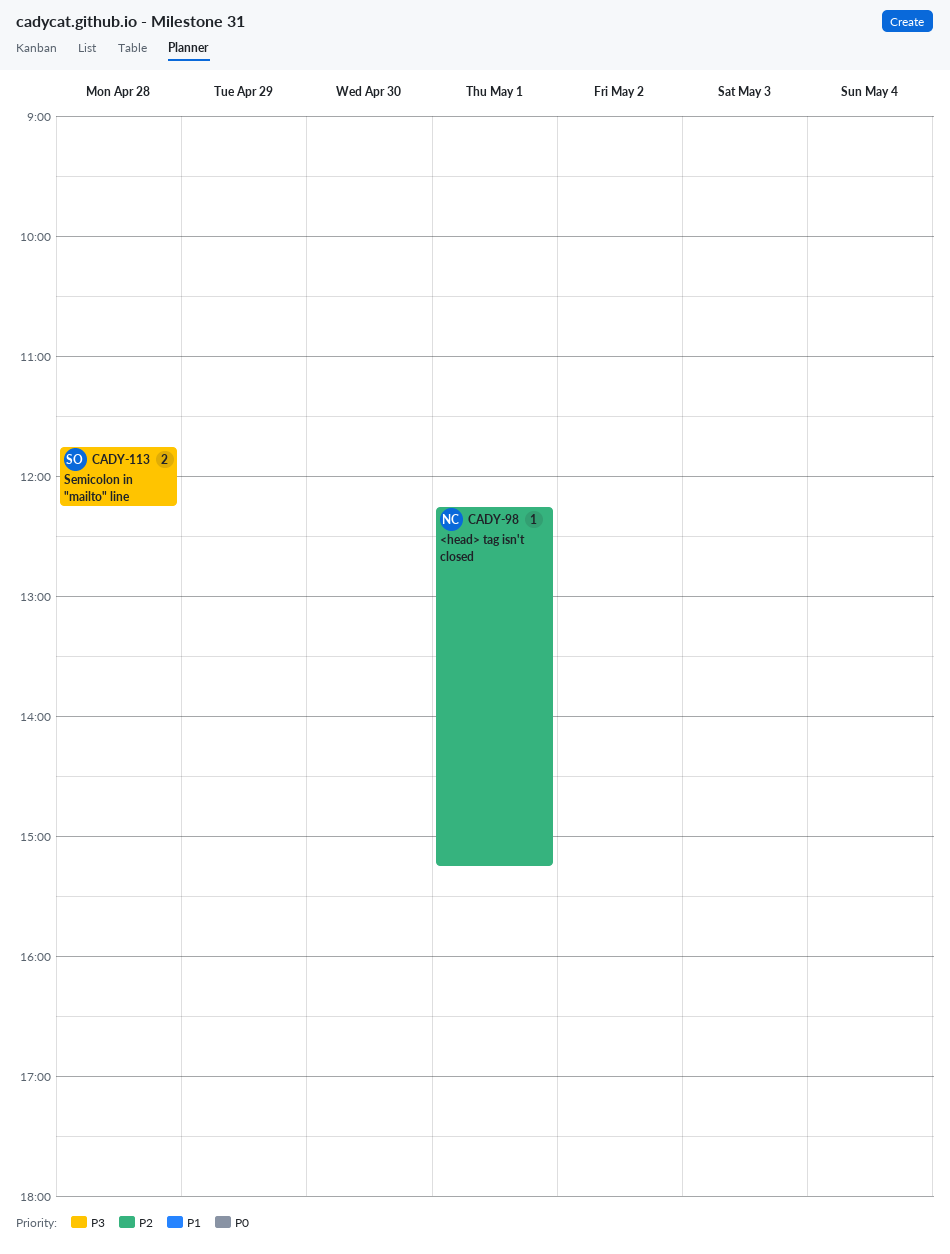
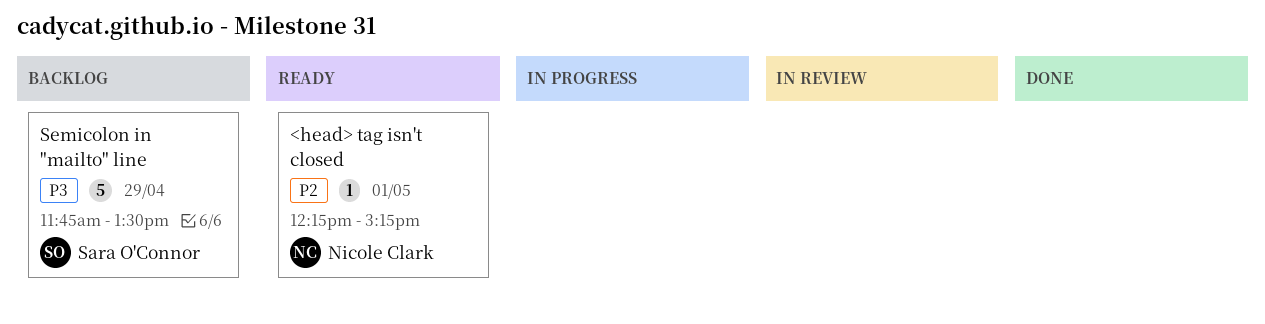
Semicolon in "mailto" line, estimate: 2 -> 5
Semicolon in "mailto" line, day: Apr 28 -> Apr 29
Semicolon in "mailto" line, ends: 12:15 -> 13:30

